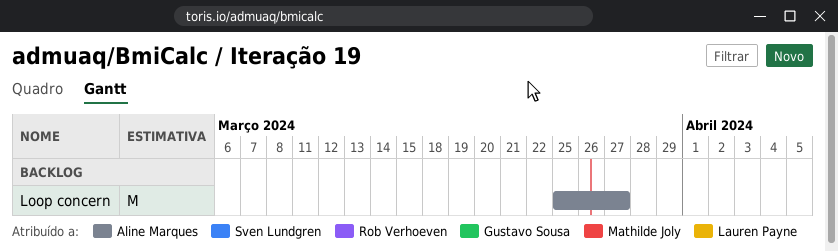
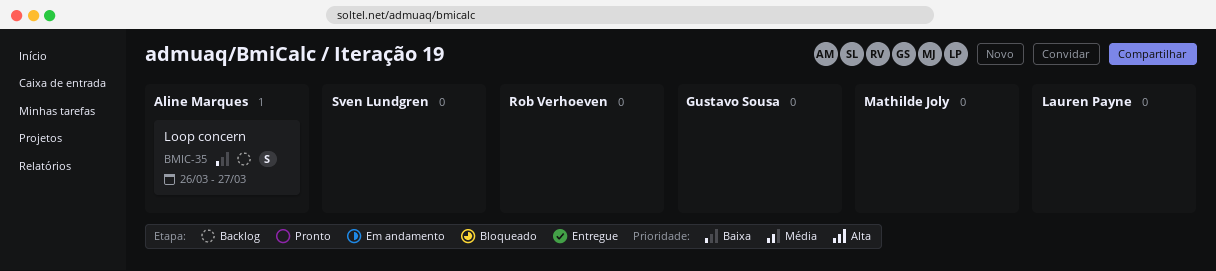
Loop concern, estimate: M -> S
Loop concern, start: Mar 25 -> Mar 26

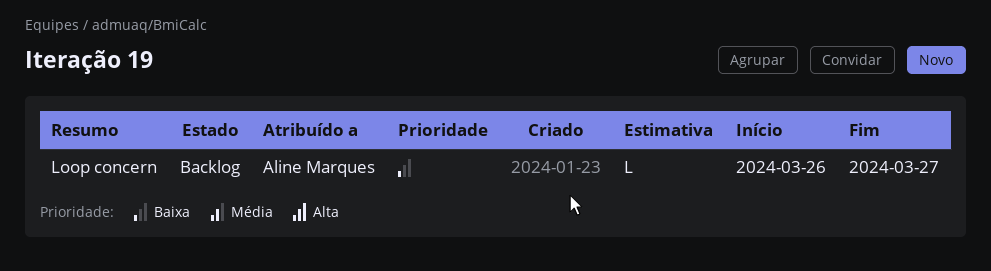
Loop concern, estimate: S -> L

